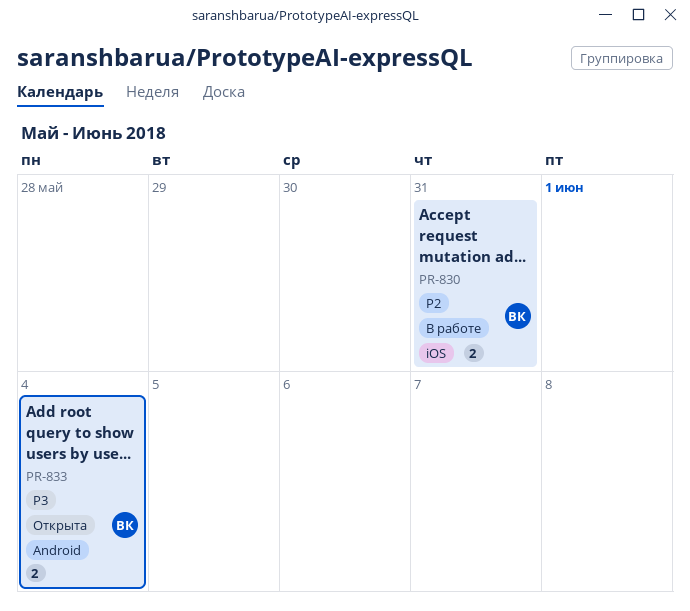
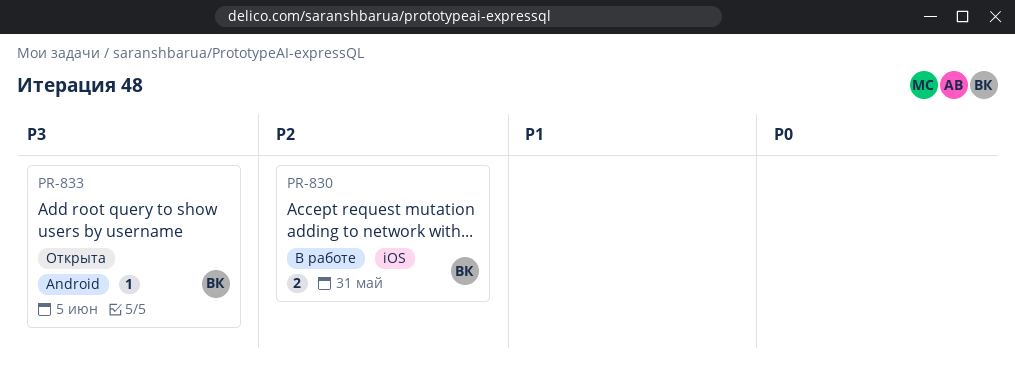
PR-833, estimate: 2 -> 1
PR-833, due: Jun 4 -> Jun 5

